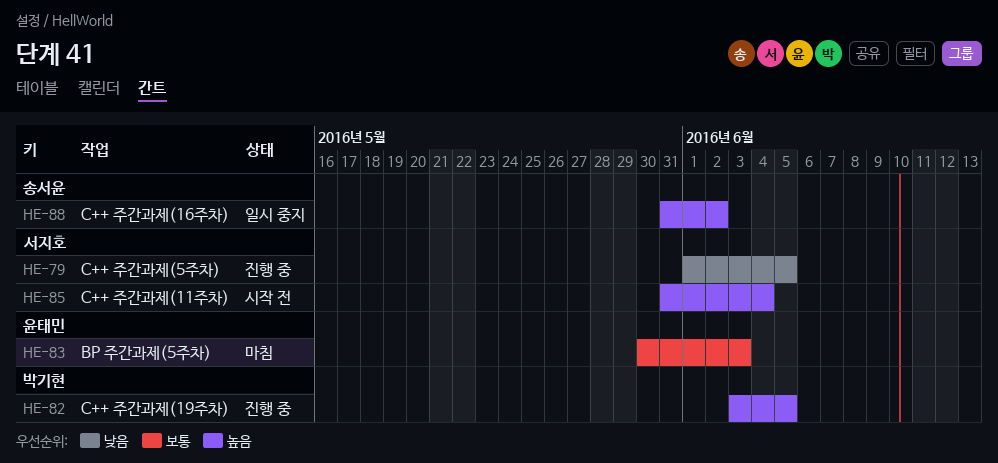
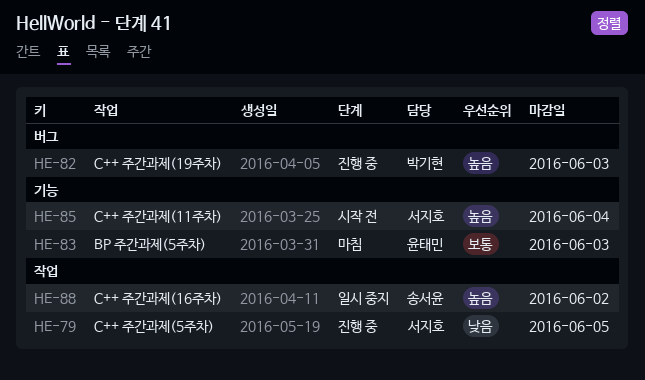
HE-82, due: Jun 5 -> Jun 3

